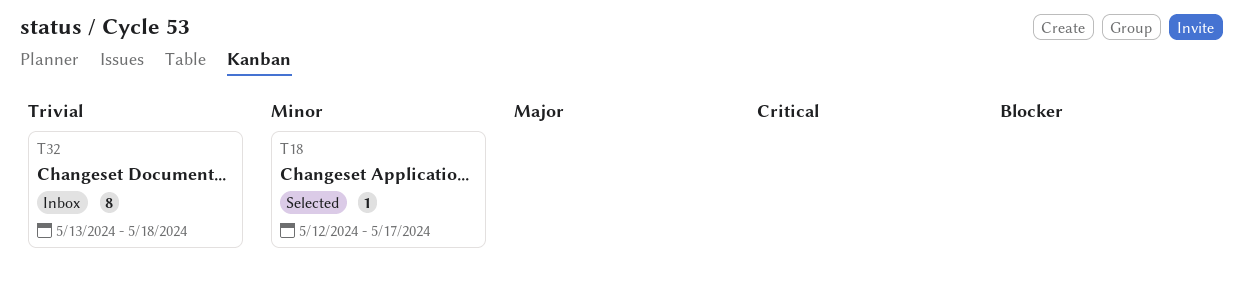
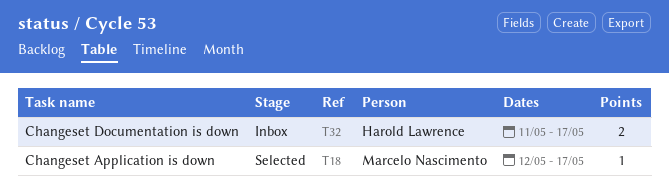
T32, estimate: 8 -> 2
T32, start: May 13 -> May 11
T32, due: May 18 -> May 17

